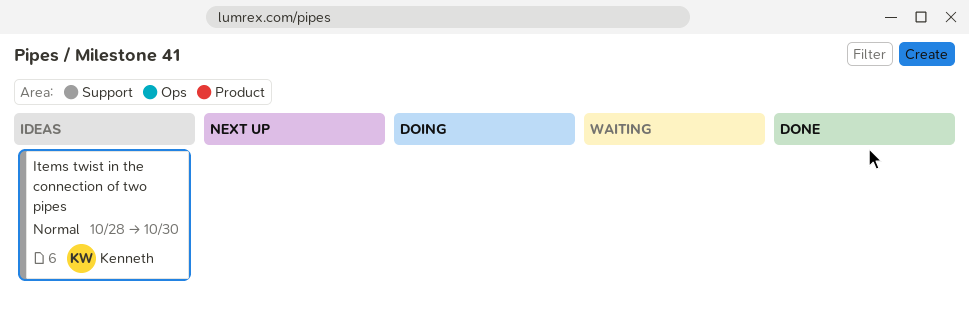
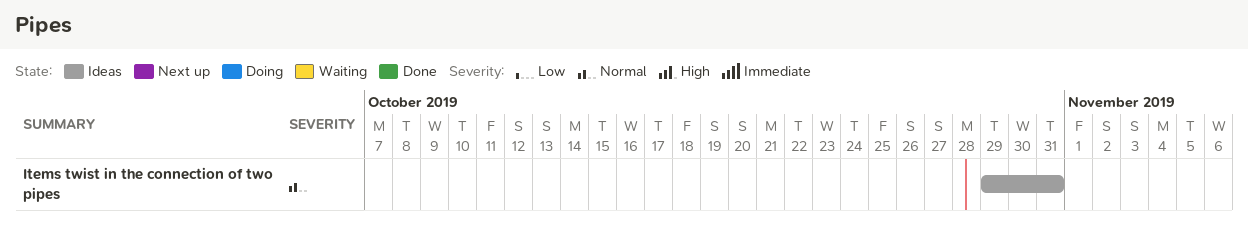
Items twist in the connection of two pipes, start: Oct 28 -> Oct 29
Items twist in the connection of two pipes, due: Oct 30 -> Oct 31

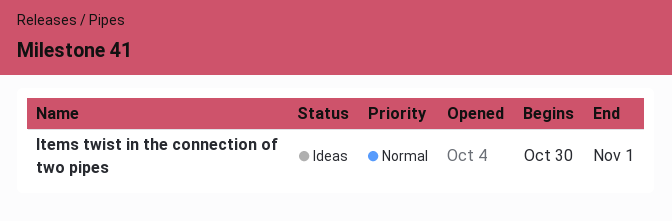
Items twist in the connection of two pipes, start: Oct 29 -> Oct 30
Items twist in the connection of two pipes, due: Oct 31 -> Nov 1

